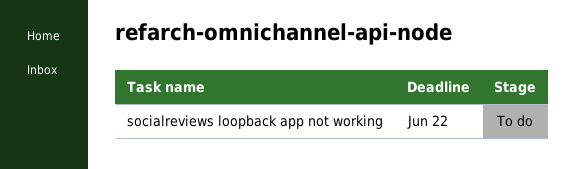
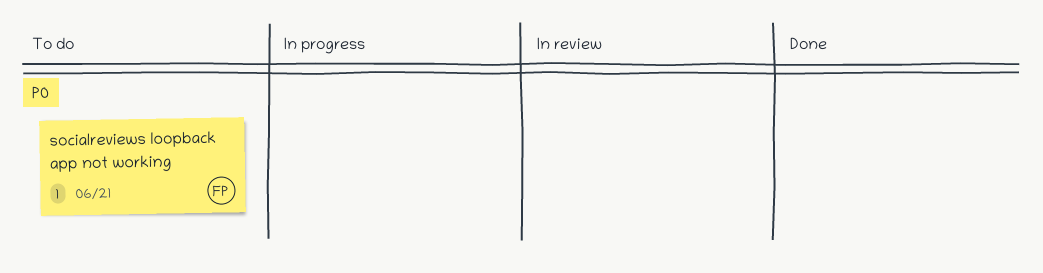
socialreviews loopback app not working, due: Jun 22 -> Jun 21

